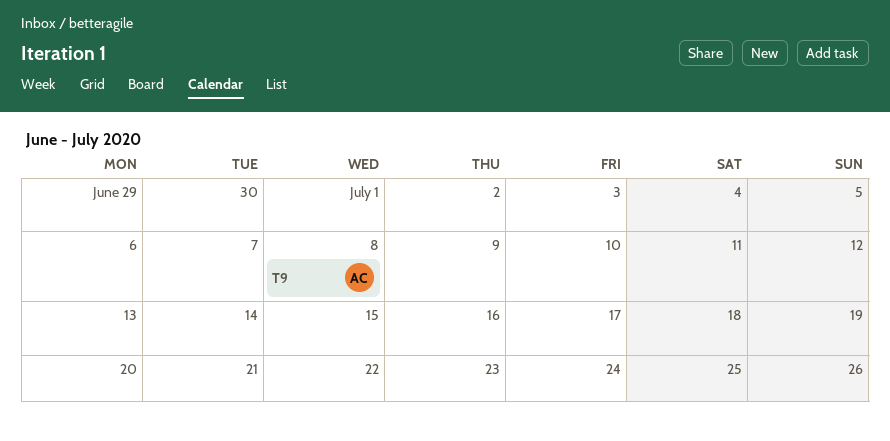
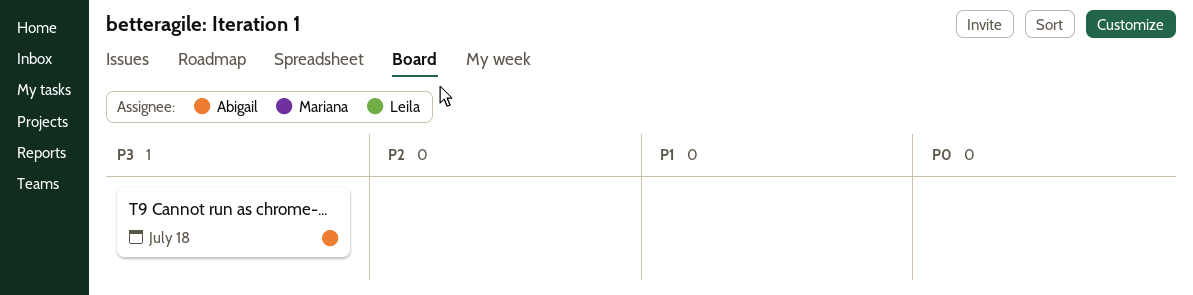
T9, due: Jul 8 -> Jul 18

